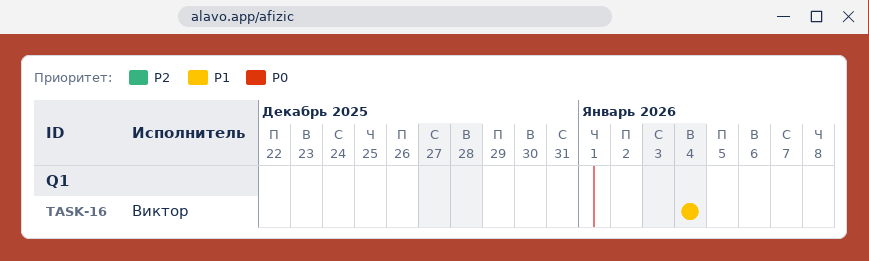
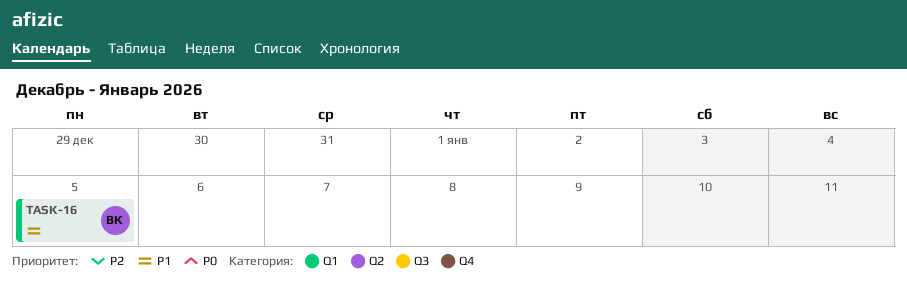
TASK-16, due: Jan 4 -> Jan 5

